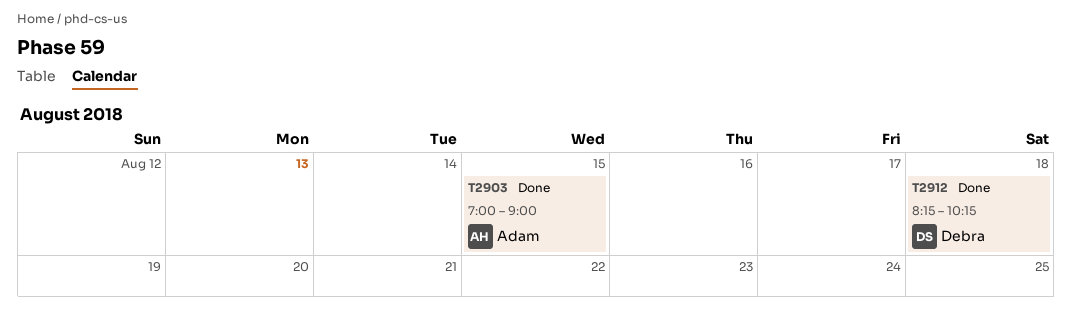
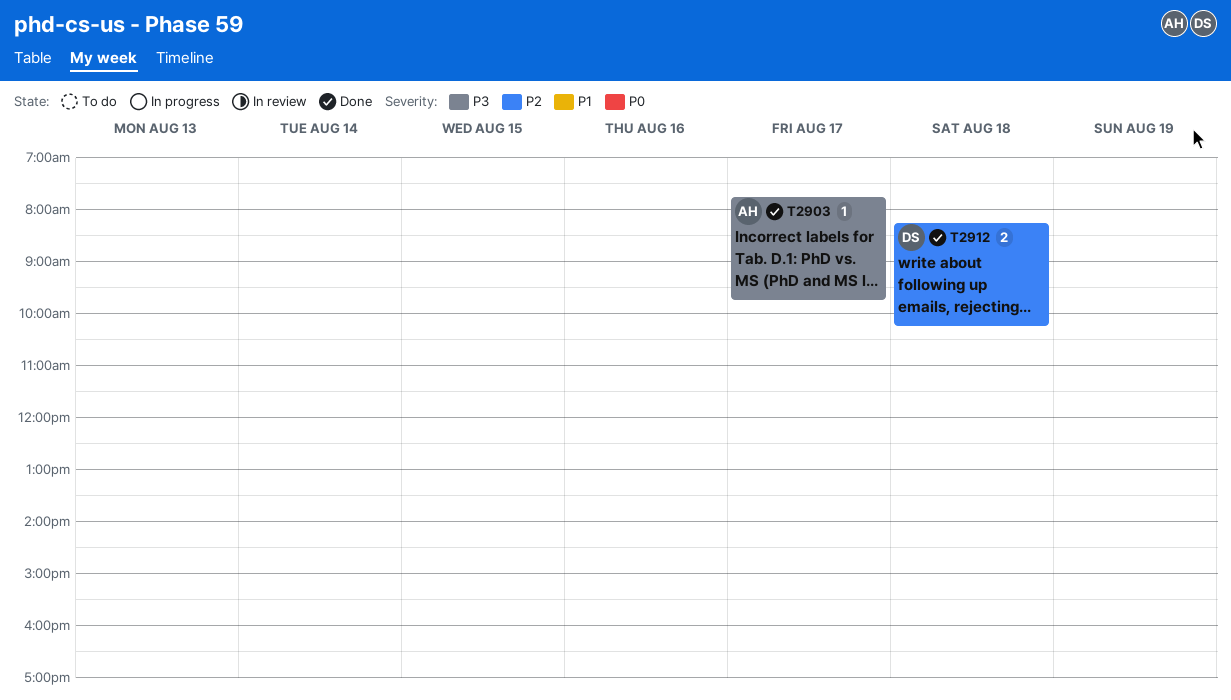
T2903, day: Aug 15 -> Aug 17
T2903, begins: 07:00 -> 07:45
T2903, ends: 09:00 -> 09:45

